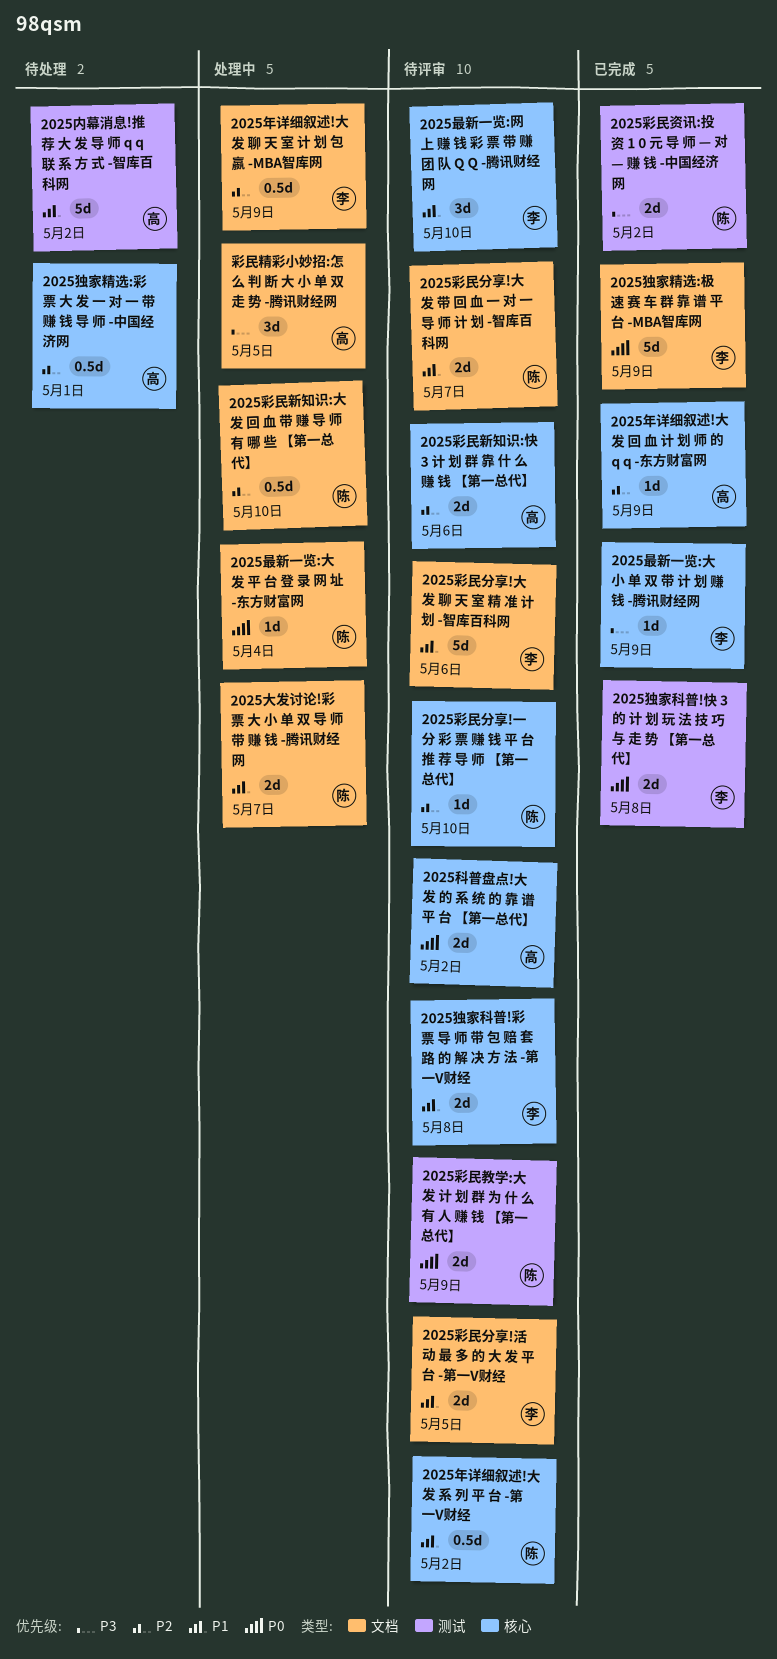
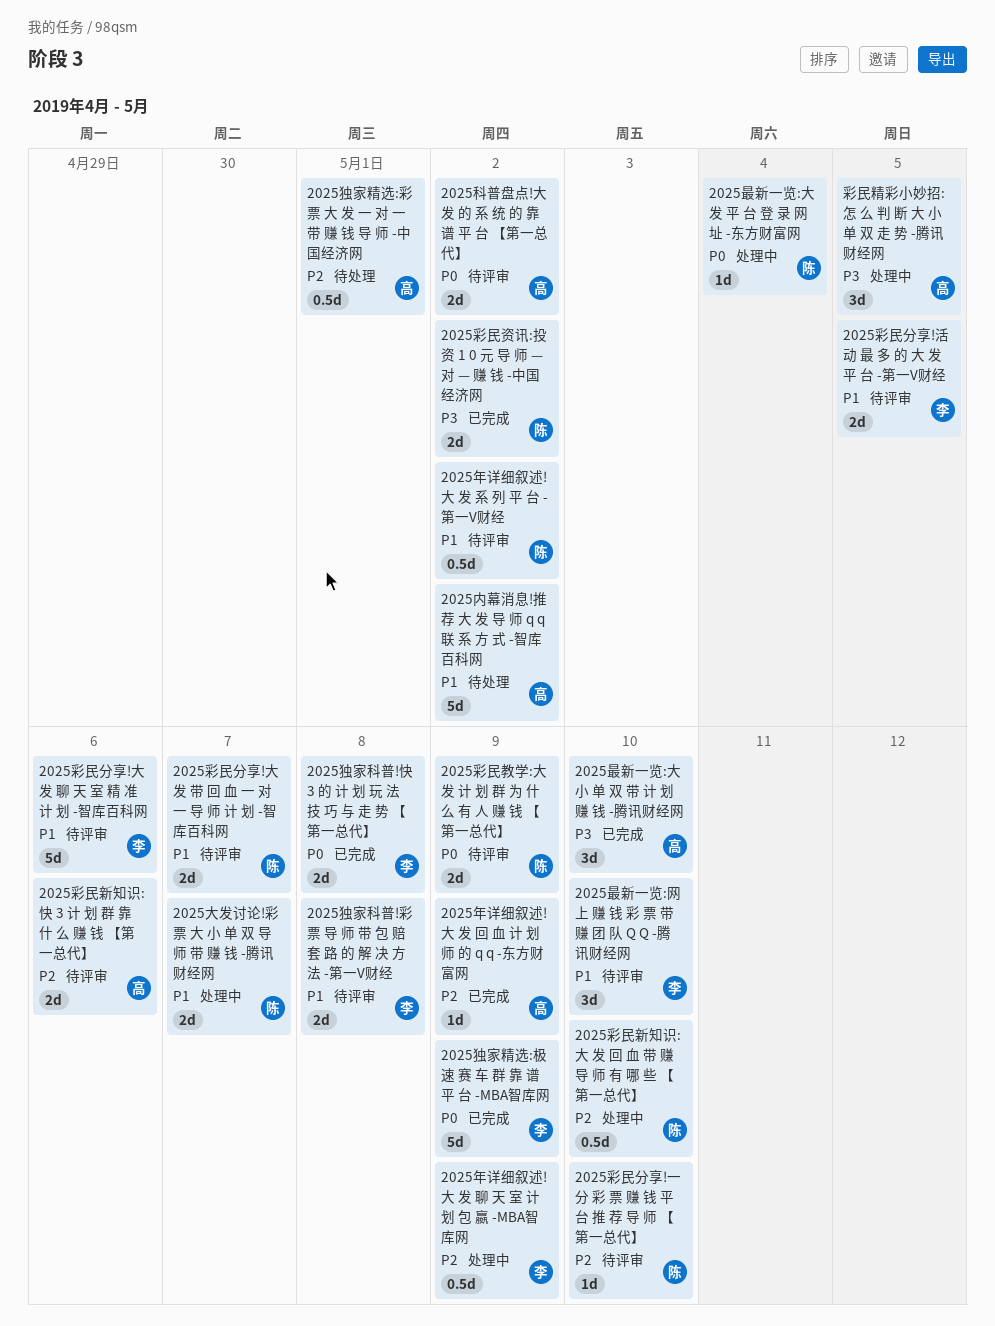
2025最新一览:大 小 单 双 带 计 划 赚 钱 -腾讯财经网, owner: 李 -> 高
2025最新一览:大 小 单 双 带 计 划 赚 钱 -腾讯财经网, estimate: 1d -> 3d
2025最新一览:大 小 单 双 带 计 划 赚 钱 -腾讯财经网, due: May 9 -> May 10

